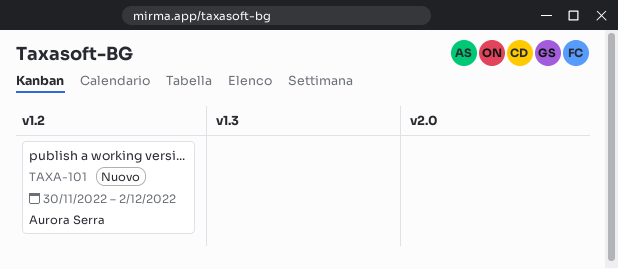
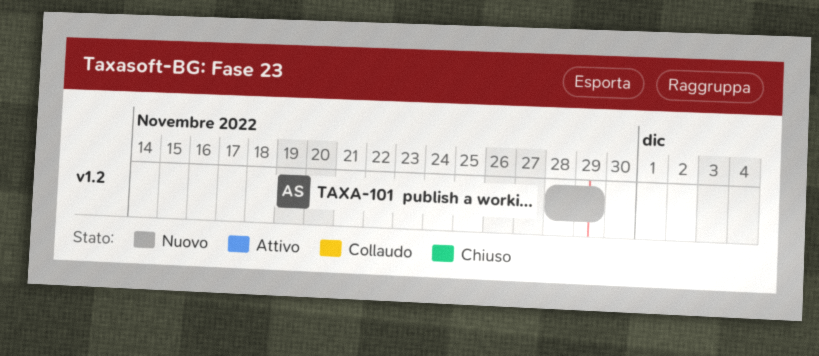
TAXA-101, start: Nov 30 -> Nov 28
TAXA-101, due: Dec 2 -> Nov 29

